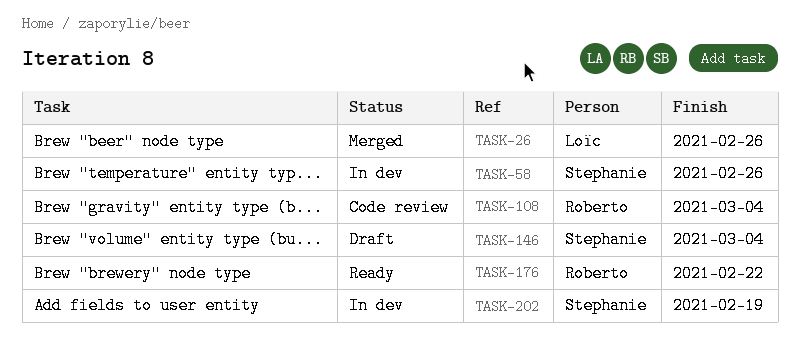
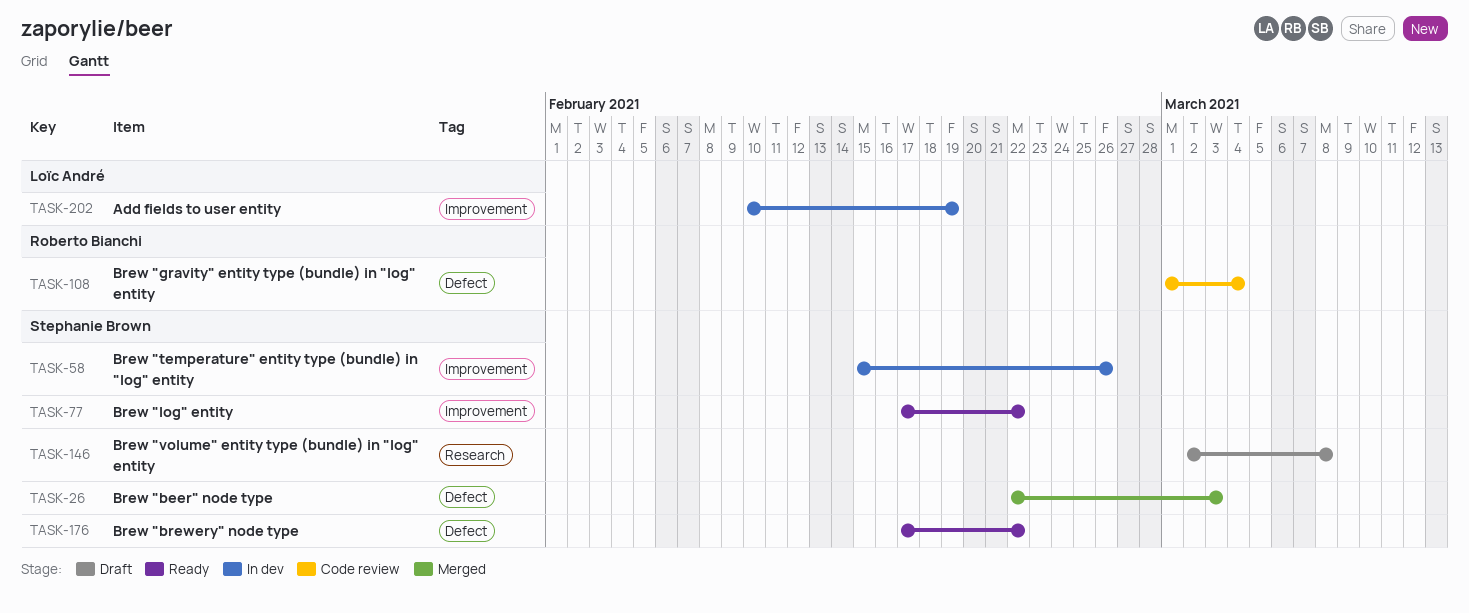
TASK-26, owner: Loïc André -> Stephanie Brown
TASK-26, due: Feb 26 -> Mar 3
TASK-77: none -> present
TASK-146, due: Mar 4 -> Mar 8
TASK-176, owner: Roberto Bianchi -> Stephanie Brown
TASK-202, owner: Stephanie Brown -> Loïc André

